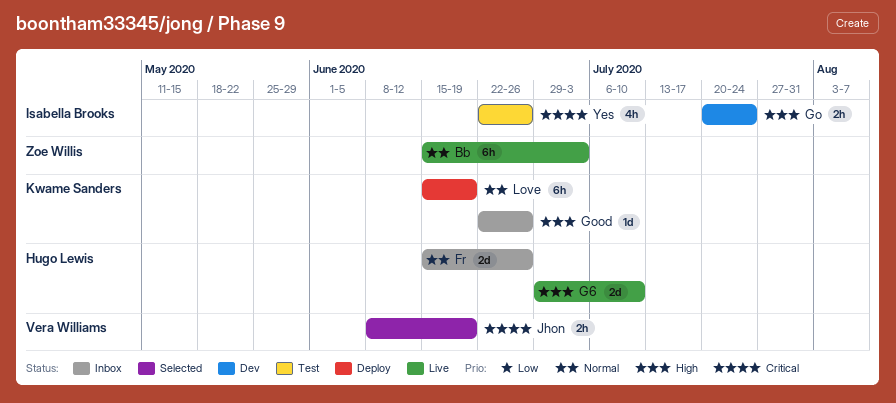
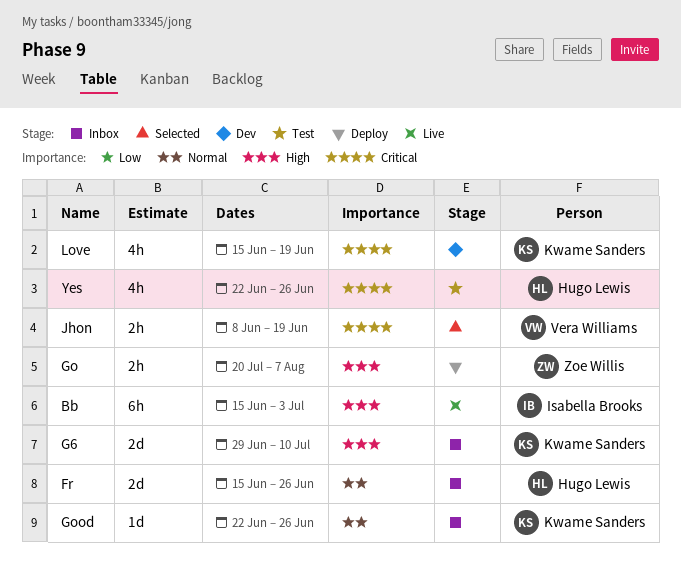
Bb, owner: Zoe Willis -> Isabella Brooks
Bb, priority: Normal -> High
G6, status: Live -> Inbox
G6, owner: Hugo Lewis -> Kwame Sanders
Go, status: Dev -> Deploy
Go, owner: Isabella Brooks -> Zoe Willis
Go, due: Jul 24 -> Aug 7
Good, priority: High -> Normal
Love, status: Deploy -> Dev
Love, priority: Normal -> Critical
Love, estimate: 6h -> 4h
Yes, owner: Isabella Brooks -> Hugo Lewis

